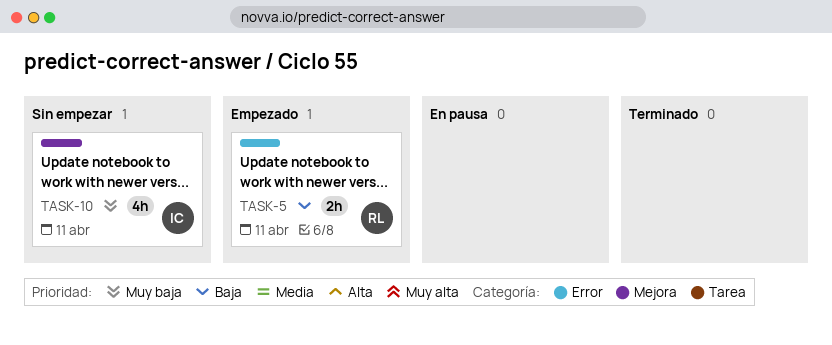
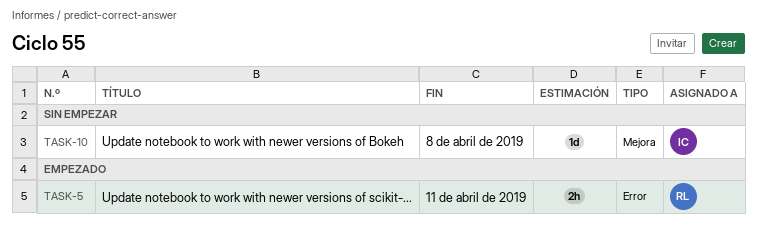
TASK-10, estimate: 4h -> 1d
TASK-10, due: Apr 11 -> Apr 8

